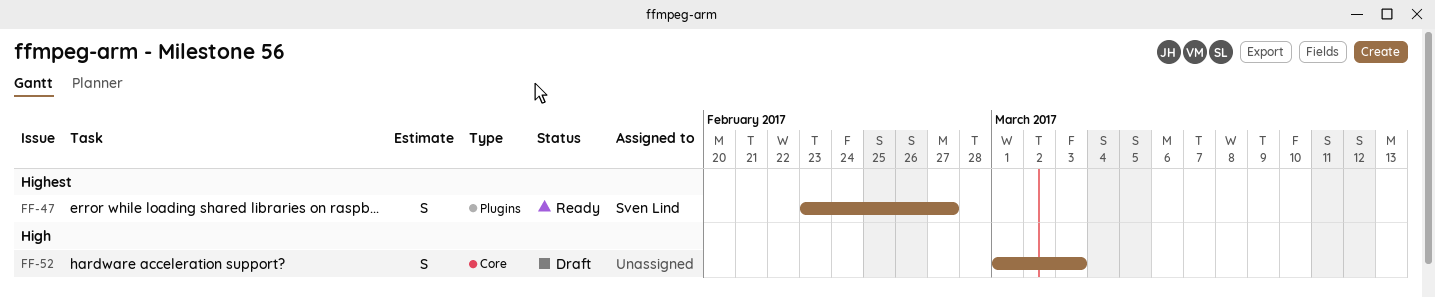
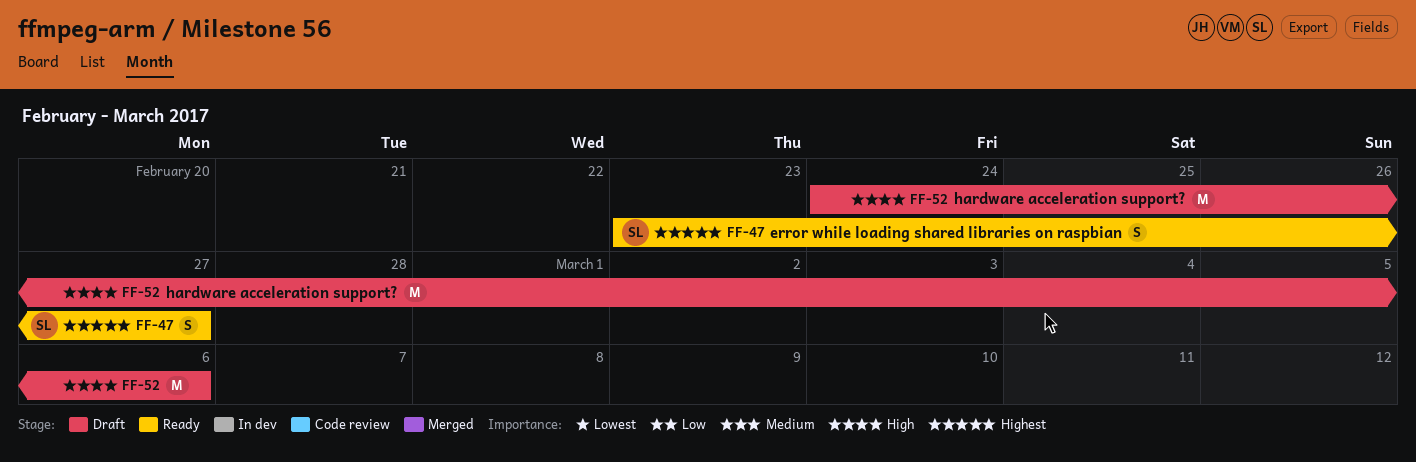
FF-52, estimate: S -> M
FF-52, start: Mar 1 -> Feb 24
FF-52, due: Mar 3 -> Mar 6

